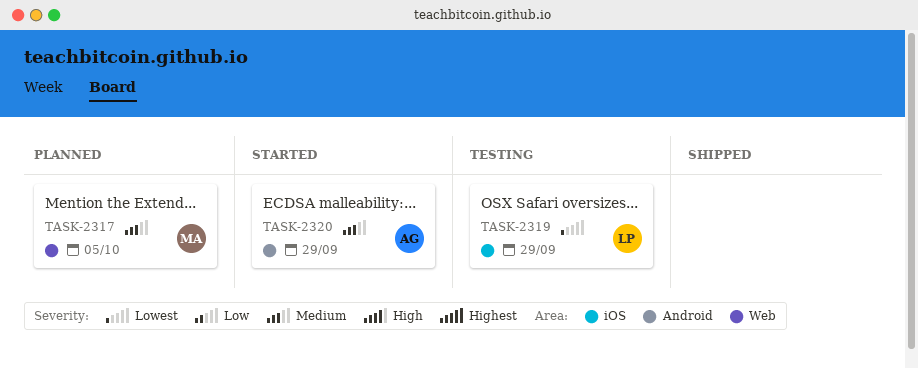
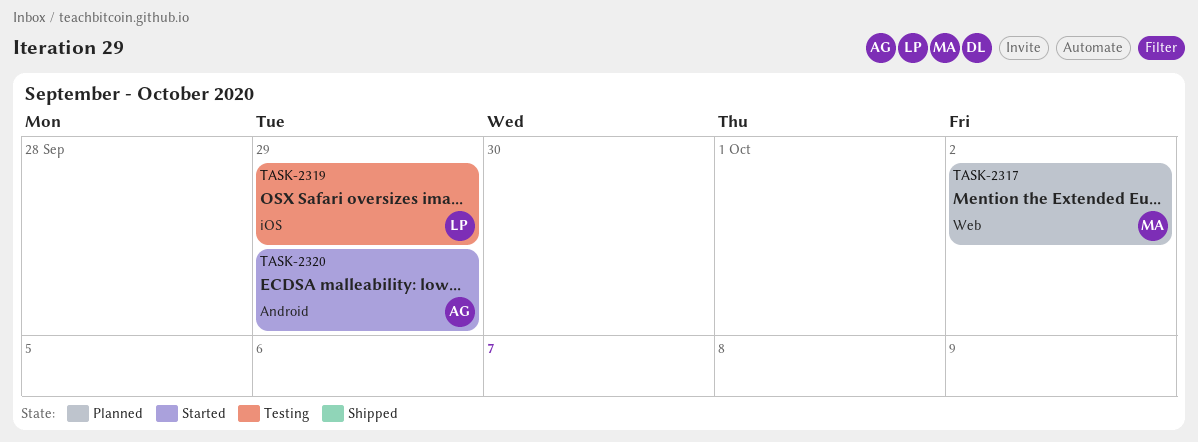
TASK-2317, due: Oct 5 -> Oct 2

